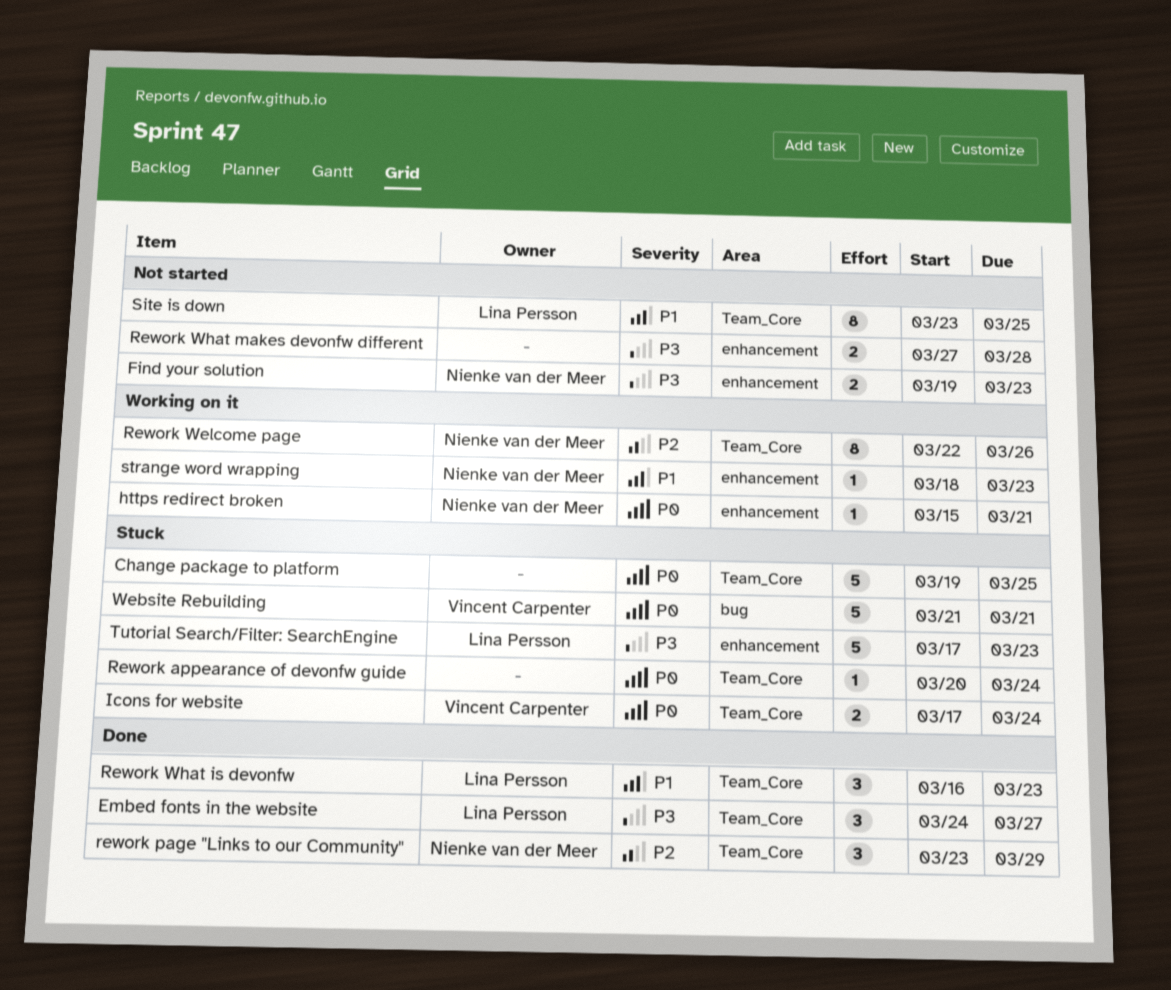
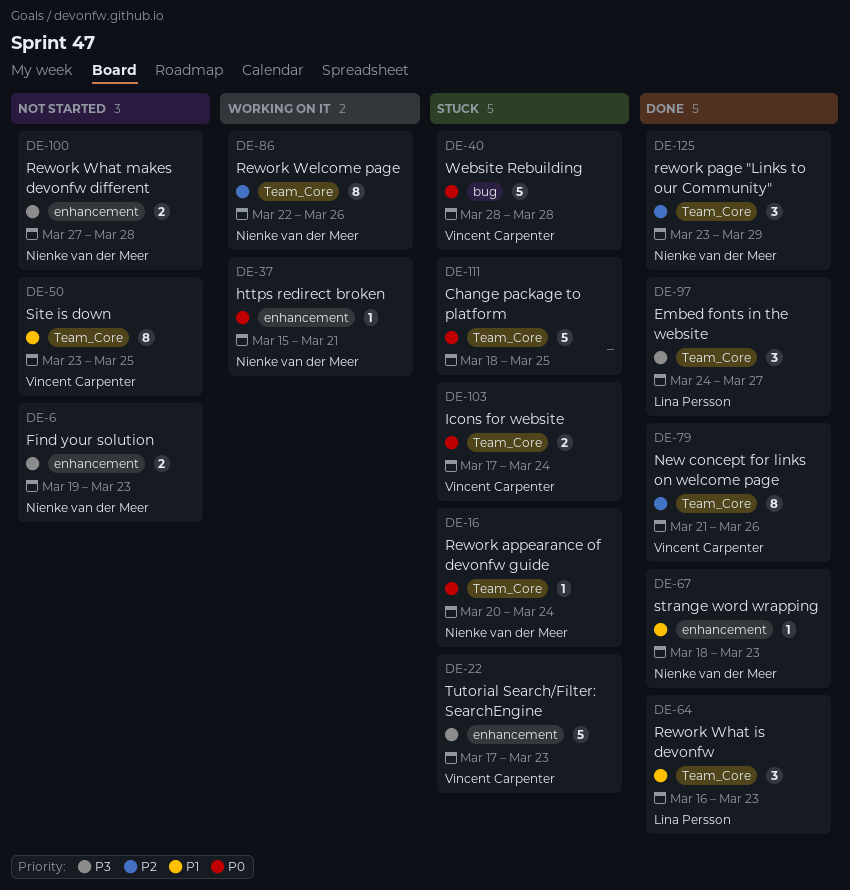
Change package to platform, start: Mar 19 -> Mar 18
New concept for links on welcome page: none -> present
Rework appearance of devonfw guide, owner: none -> Nienke van der Meer
Rework What makes devonfw different, owner: none -> Nienke van der Meer
Site is down, owner: Lina Persson -> Vincent Carpenter
strange word wrapping, status: Working on it -> Done
Tutorial Search/Filter: SearchEngine, owner: Lina Persson -> Vincent Carpenter
Website Rebuilding, start: Mar 21 -> Mar 28
Website Rebuilding, due: Mar 21 -> Mar 28

